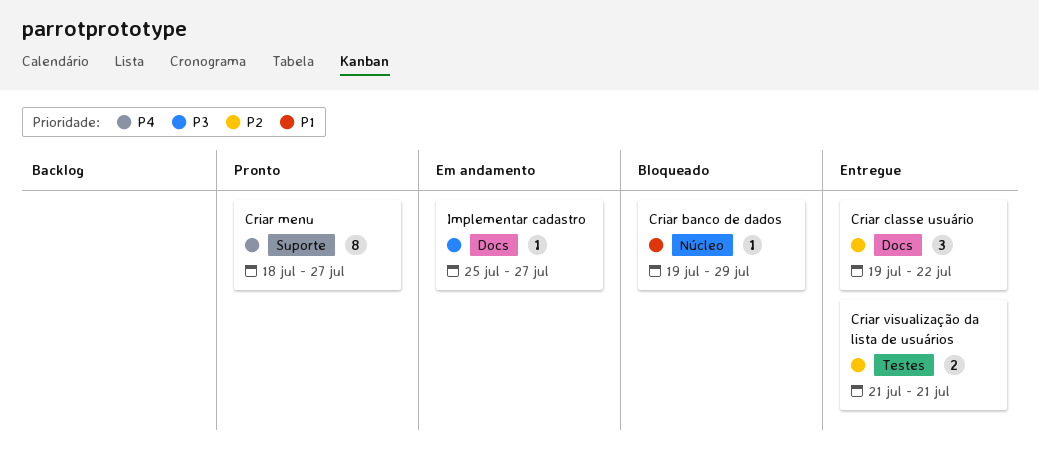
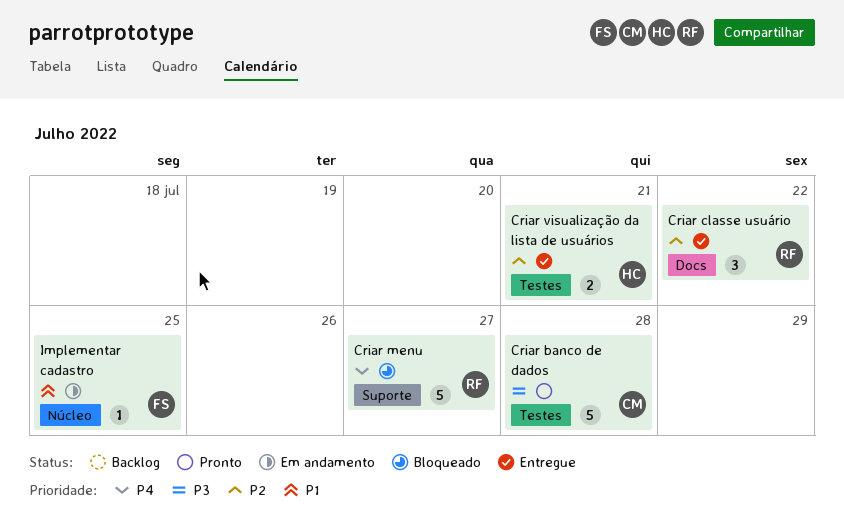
Criar banco de dados, status: Bloqueado -> Pronto
Criar banco de dados, priority: P1 -> P3
Criar banco de dados, label: Núcleo -> Testes
Criar banco de dados, estimate: 1 -> 5
Criar banco de dados, due: Jul 29 -> Jul 28
Criar menu, status: Pronto -> Bloqueado
Criar menu, estimate: 8 -> 5
Implementar cadastro, priority: P3 -> P1
Implementar cadastro, label: Docs -> Núcleo
Implementar cadastro, due: Jul 27 -> Jul 25

